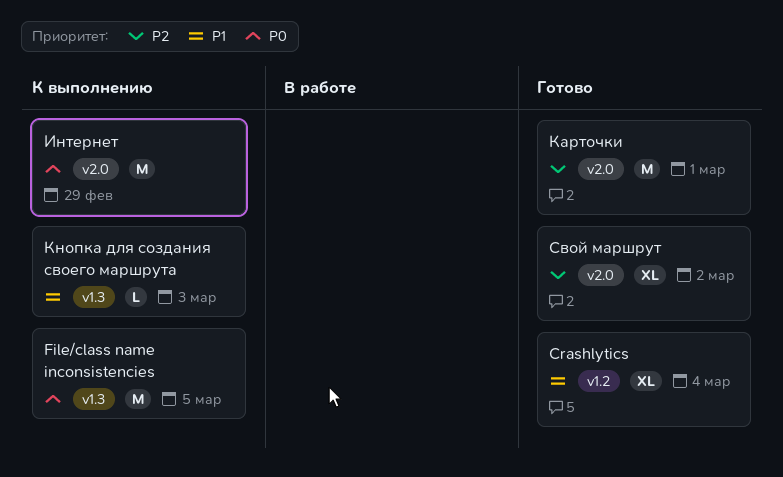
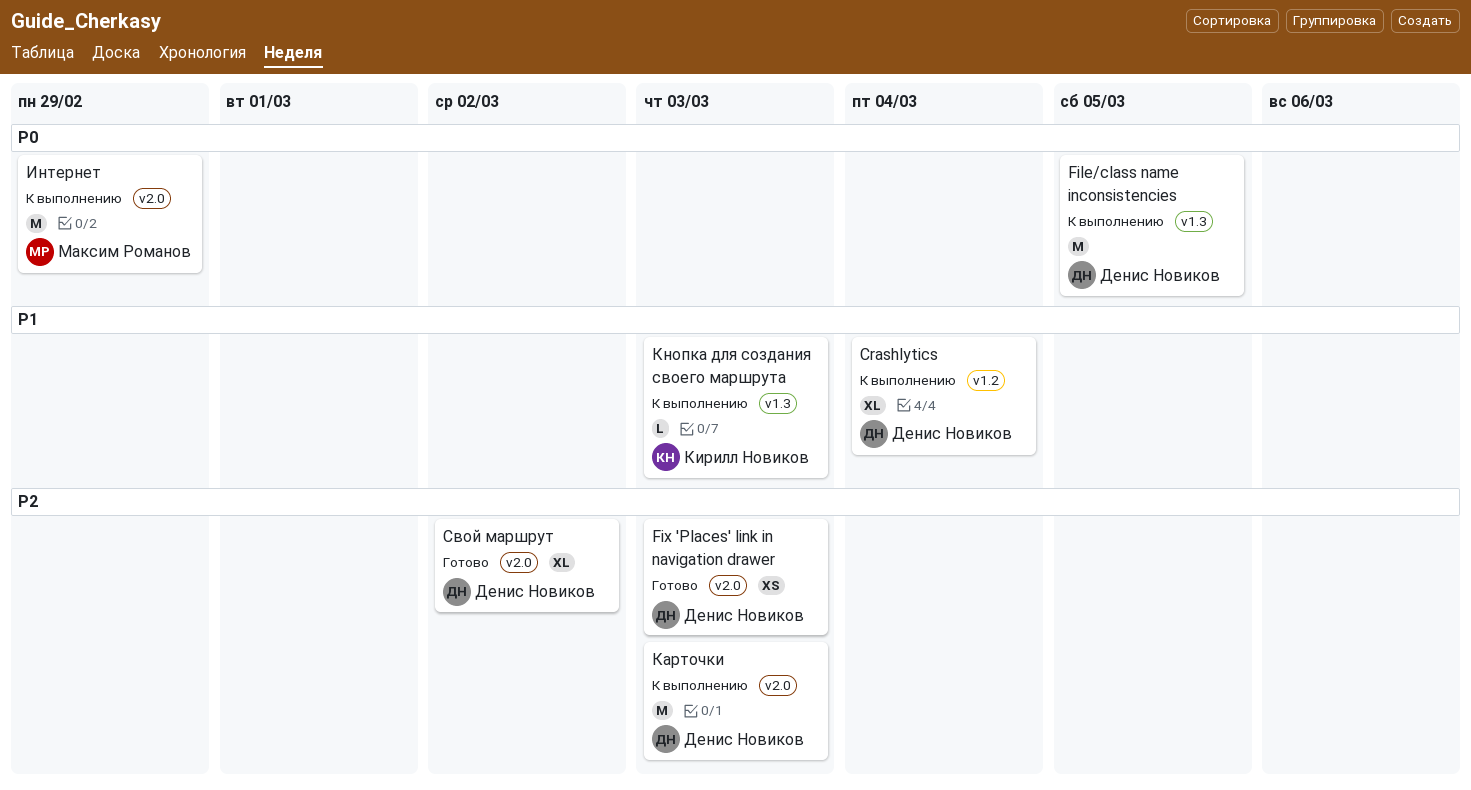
Crashlytics, status: Готово -> К выполнению
Fix 'Places' link in navigation drawer: none -> present
Карточки, status: Готово -> К выполнению
Карточки, due: Mar 1 -> Mar 3

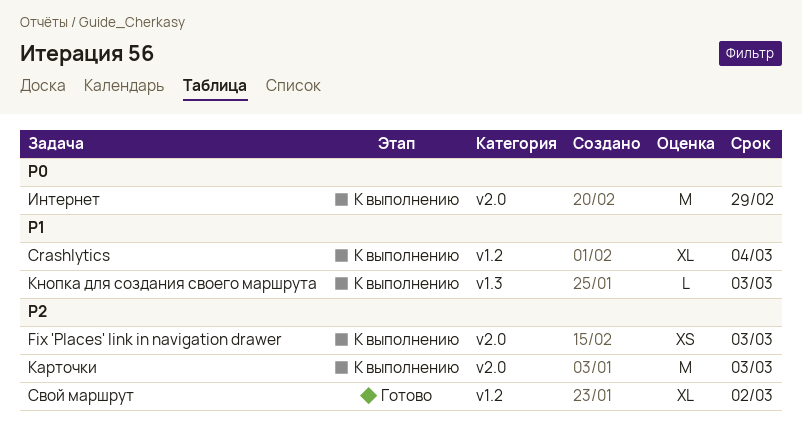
File/class name inconsistencies: present -> none
Fix 'Places' link in navigation drawer, status: Готово -> К выполнению
Свой маршрут, label: v2.0 -> v1.2

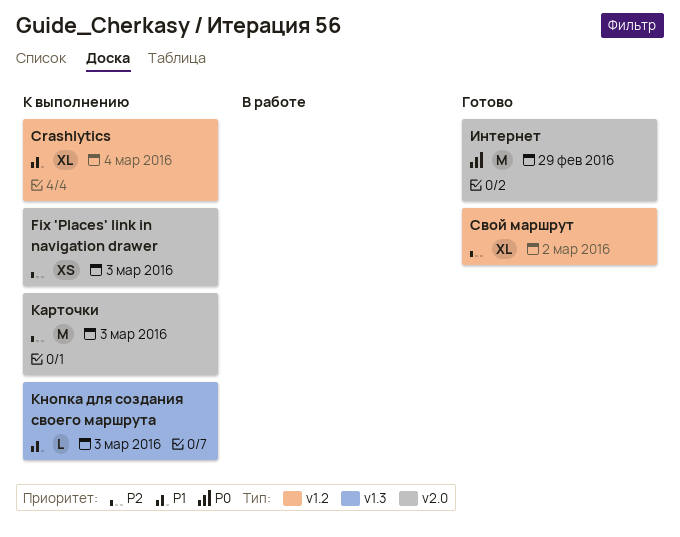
Интернет, status: К выполнению -> Готово

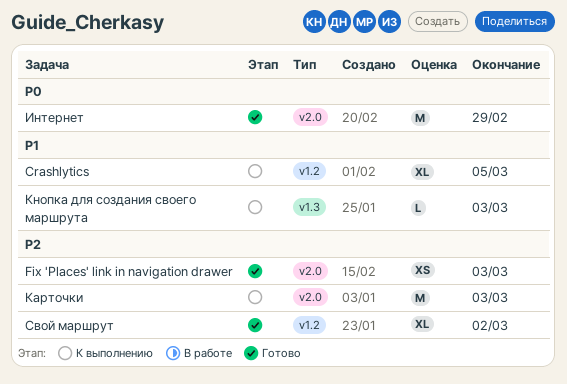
Crashlytics, due: Mar 4 -> Mar 5
Fix 'Places' link in navigation drawer, status: К выполнению -> Готово

